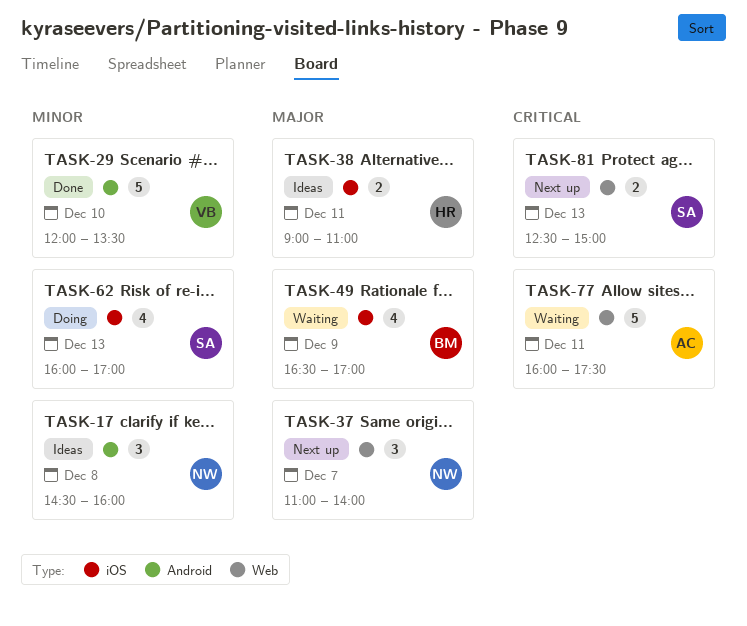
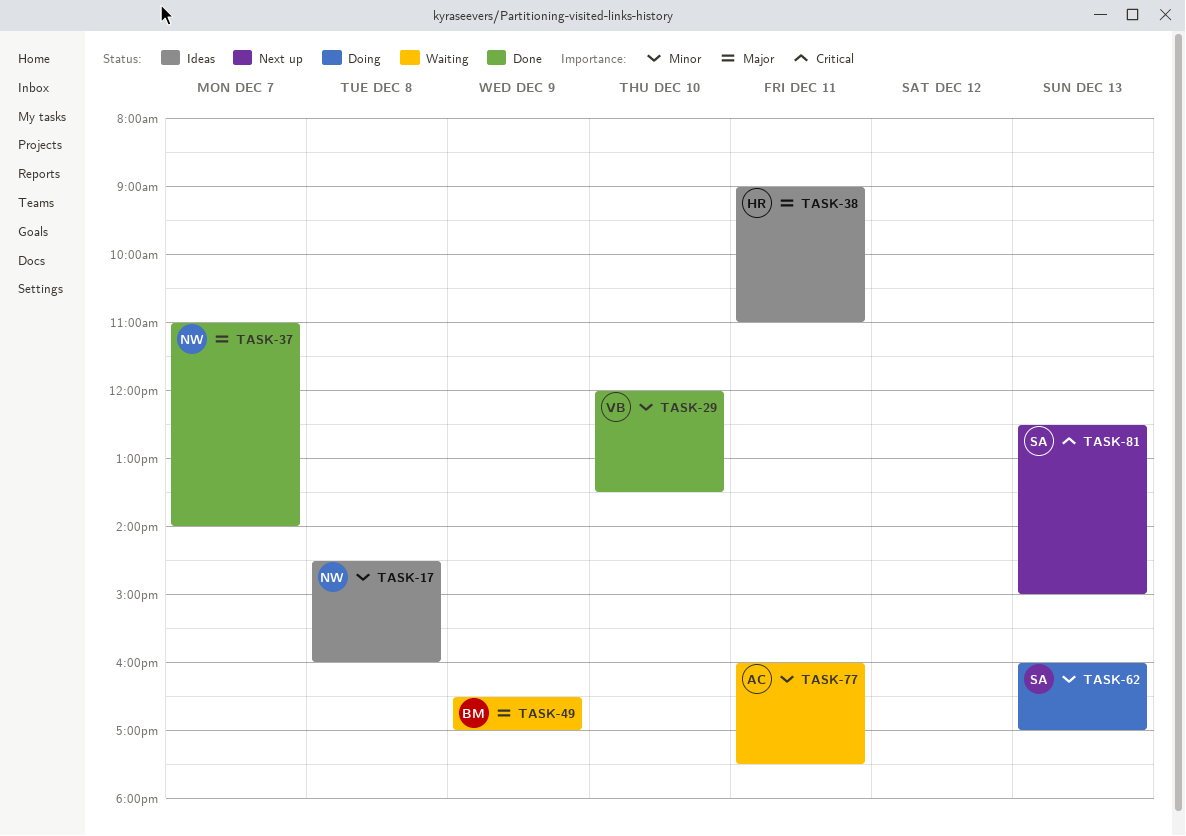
TASK-37, status: Next up -> Done
TASK-77, priority: Critical -> Minor

